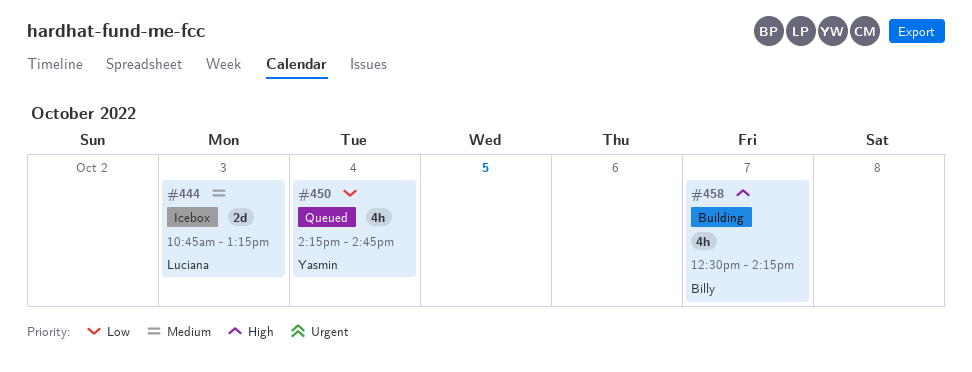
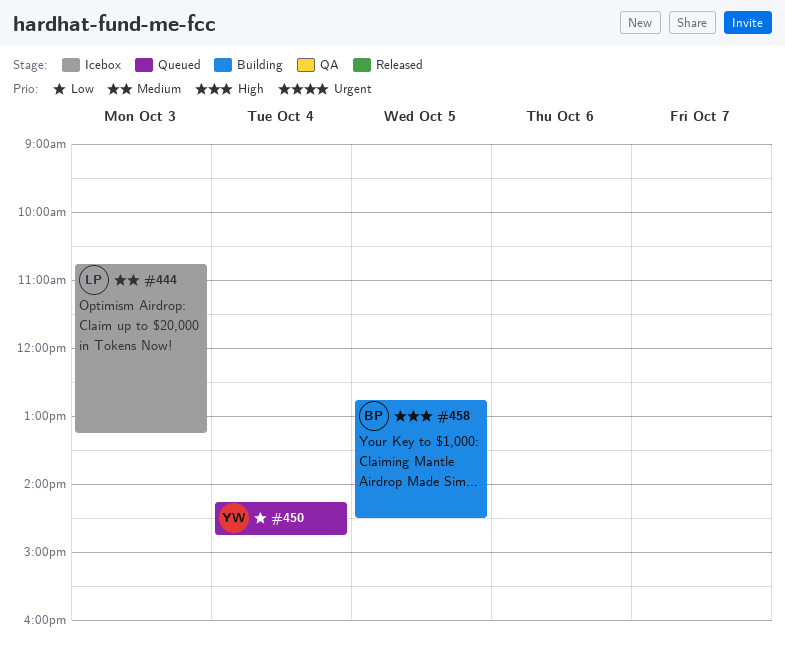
#458, day: Oct 7 -> Oct 5
#458, begins: 12:30 -> 12:45
#458, ends: 14:15 -> 14:30

